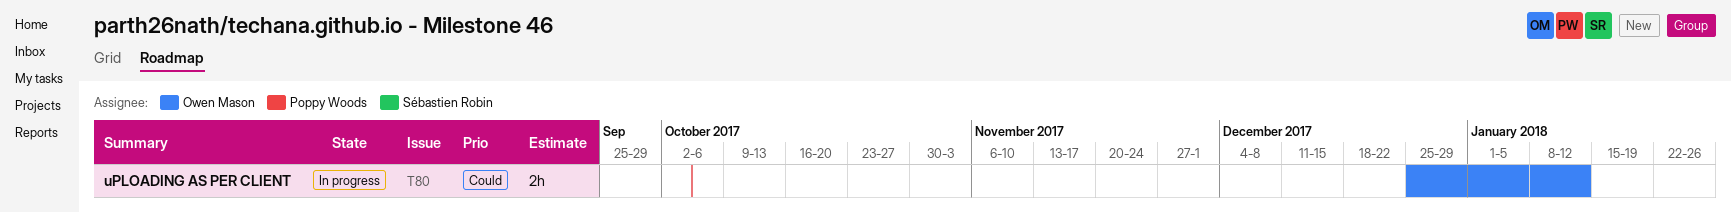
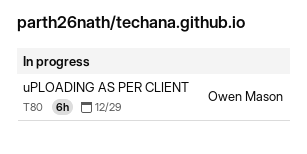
T80, estimate: 2h -> 6h
T80, due: Jan 12 -> Dec 29

